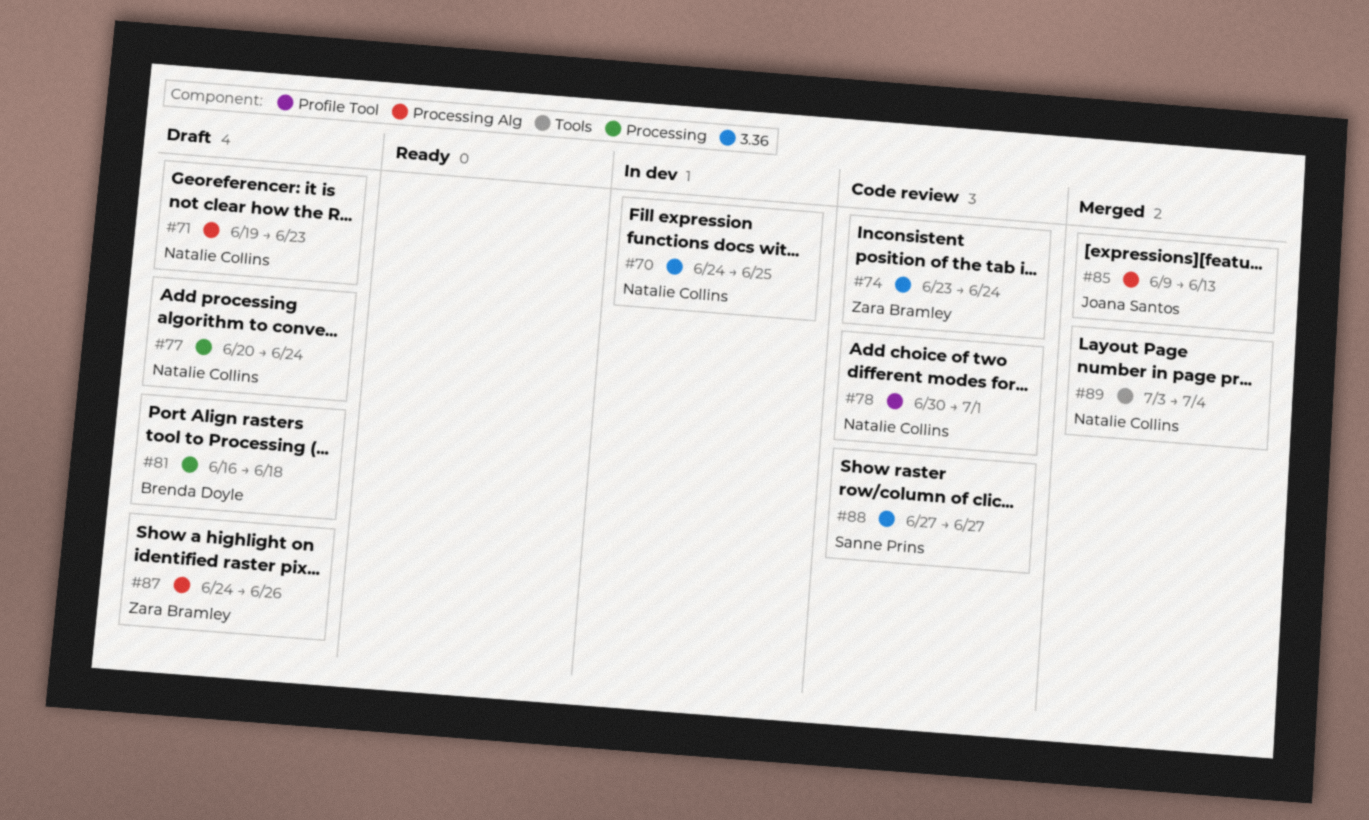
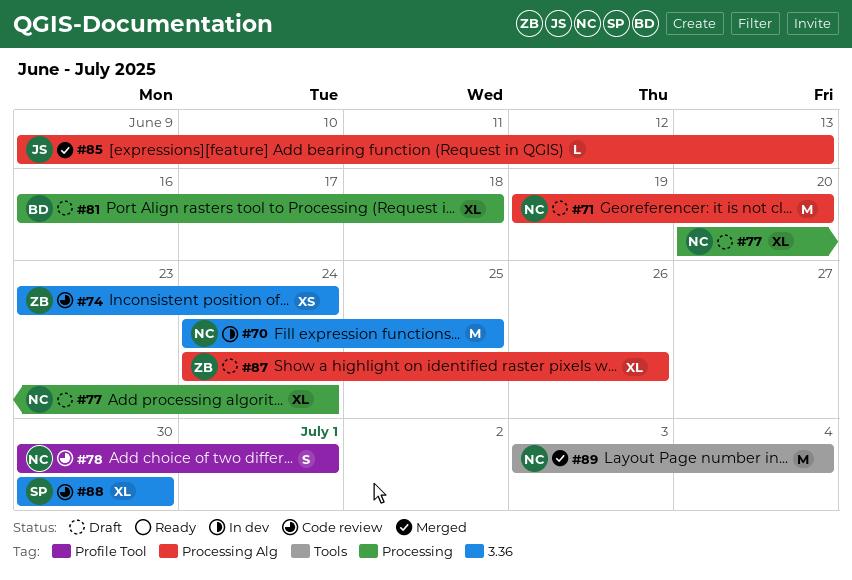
#71, due: Jun 23 -> Jun 20
#88, start: Jun 27 -> Jun 30
#88, due: Jun 27 -> Jun 30

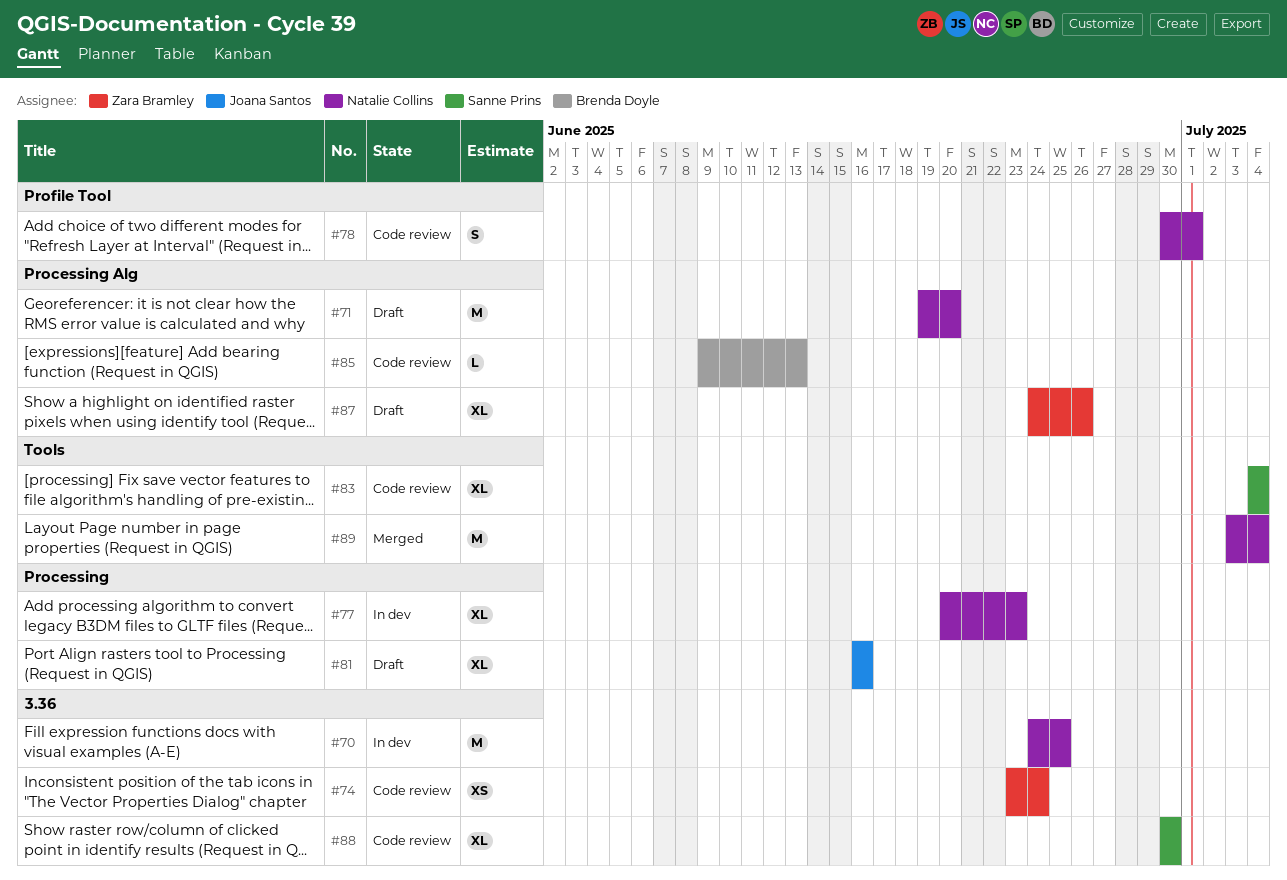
#77, status: Draft -> In dev
#77, due: Jun 24 -> Jun 23
#81, owner: Brenda Doyle -> Joana Santos
#81, due: Jun 18 -> Jun 16
#83: none -> present
#85, status: Merged -> Code review
#85, owner: Joana Santos -> Brenda Doyle

